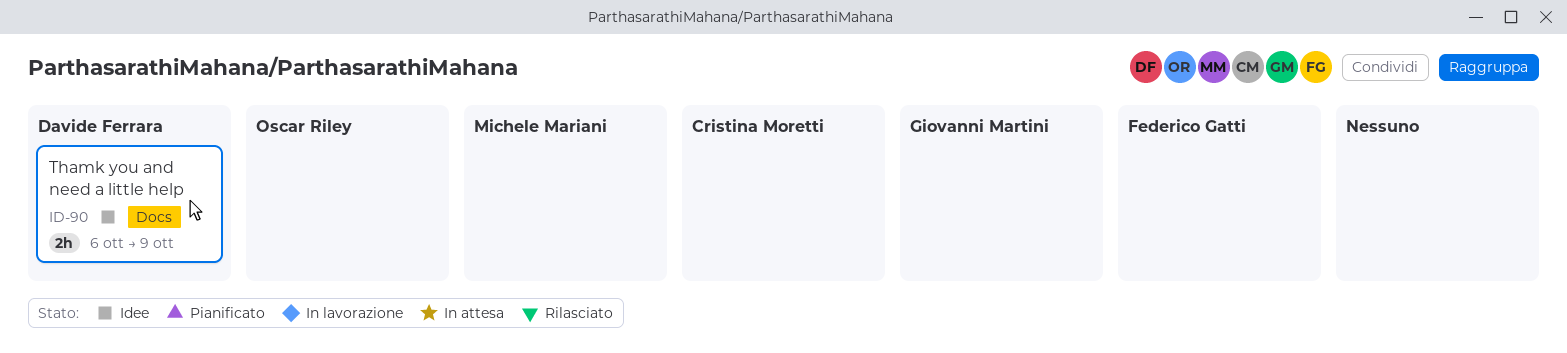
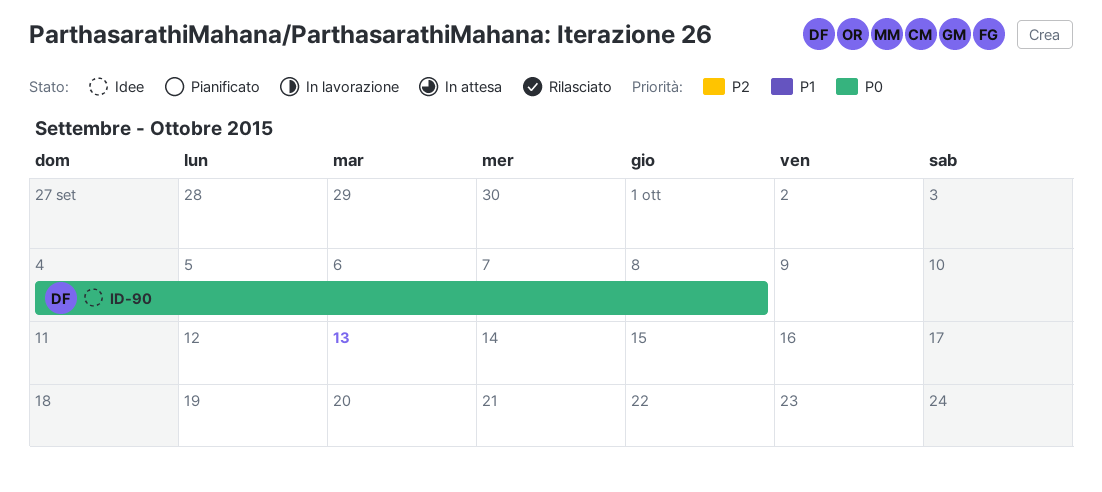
ID-90, start: Oct 6 -> Oct 4
ID-90, due: Oct 9 -> Oct 8

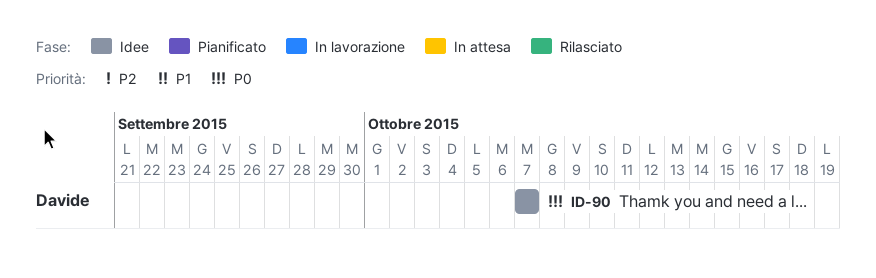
ID-90, start: Oct 4 -> Oct 7
ID-90, due: Oct 8 -> Oct 7

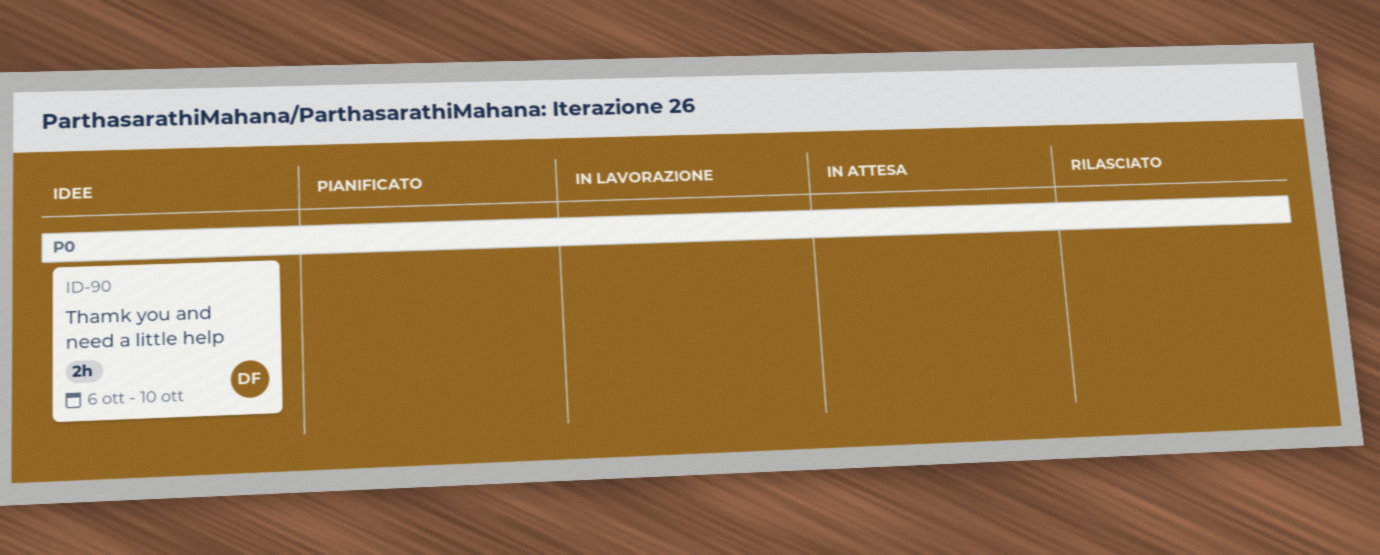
ID-90, start: Oct 7 -> Oct 6
ID-90, due: Oct 7 -> Oct 10

